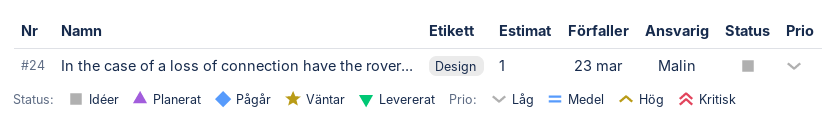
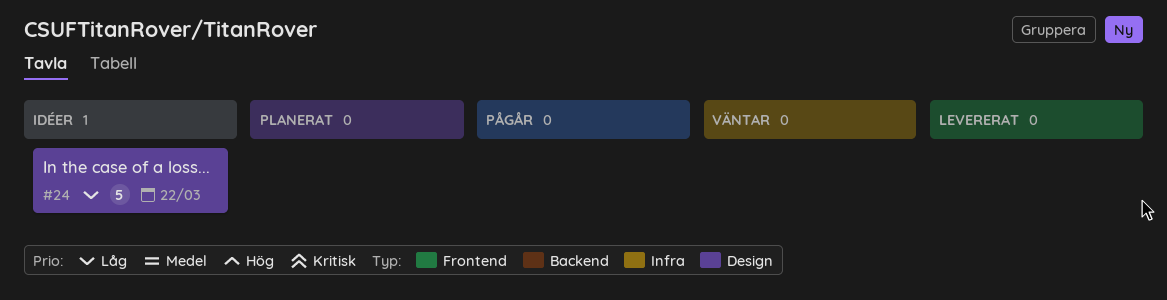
#24, estimate: 1 -> 5
#24, due: Mar 23 -> Mar 22

